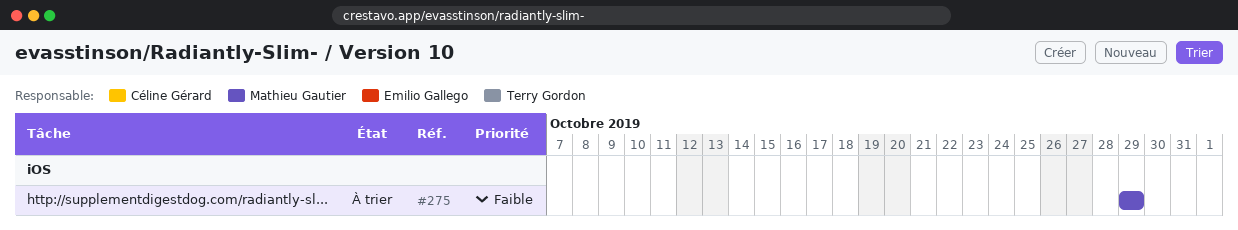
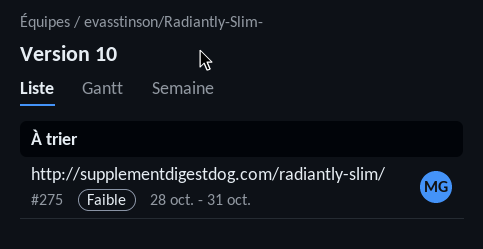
#275, start: Oct 29 -> Oct 28
#275, due: Oct 29 -> Oct 31

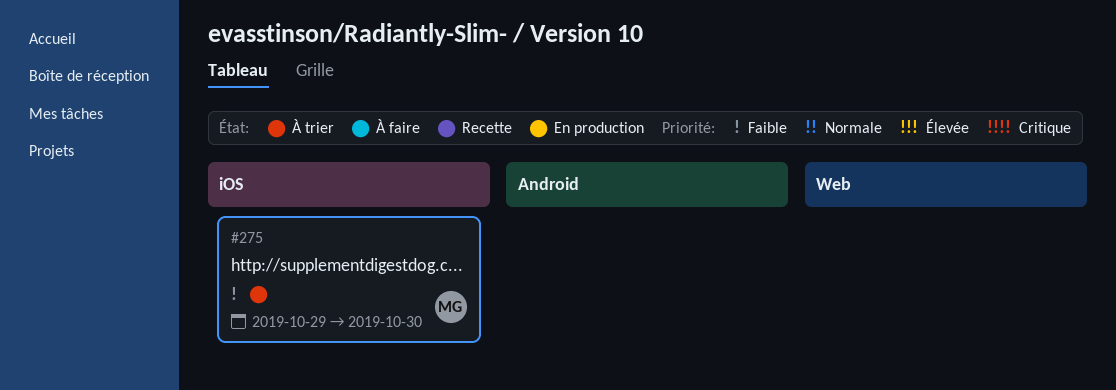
#275, start: Oct 28 -> Oct 29
#275, due: Oct 31 -> Oct 30

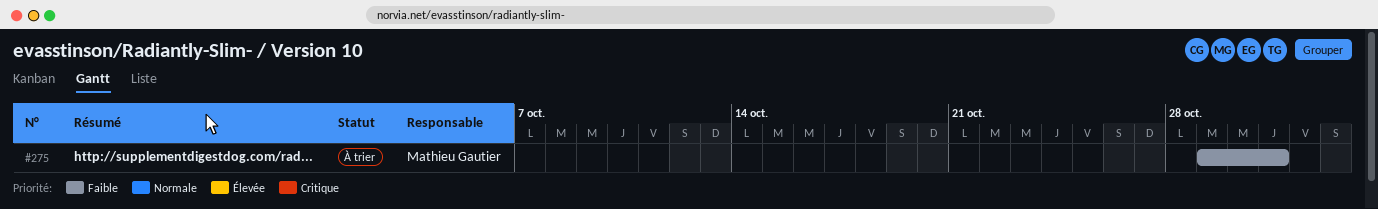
#275, due: Oct 30 -> Oct 31

